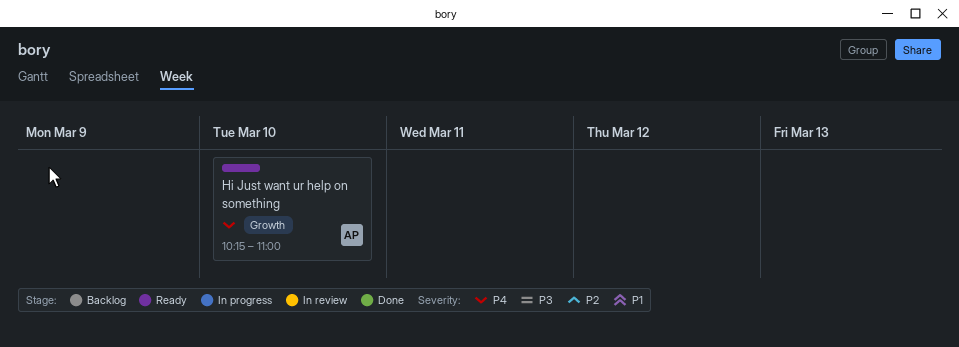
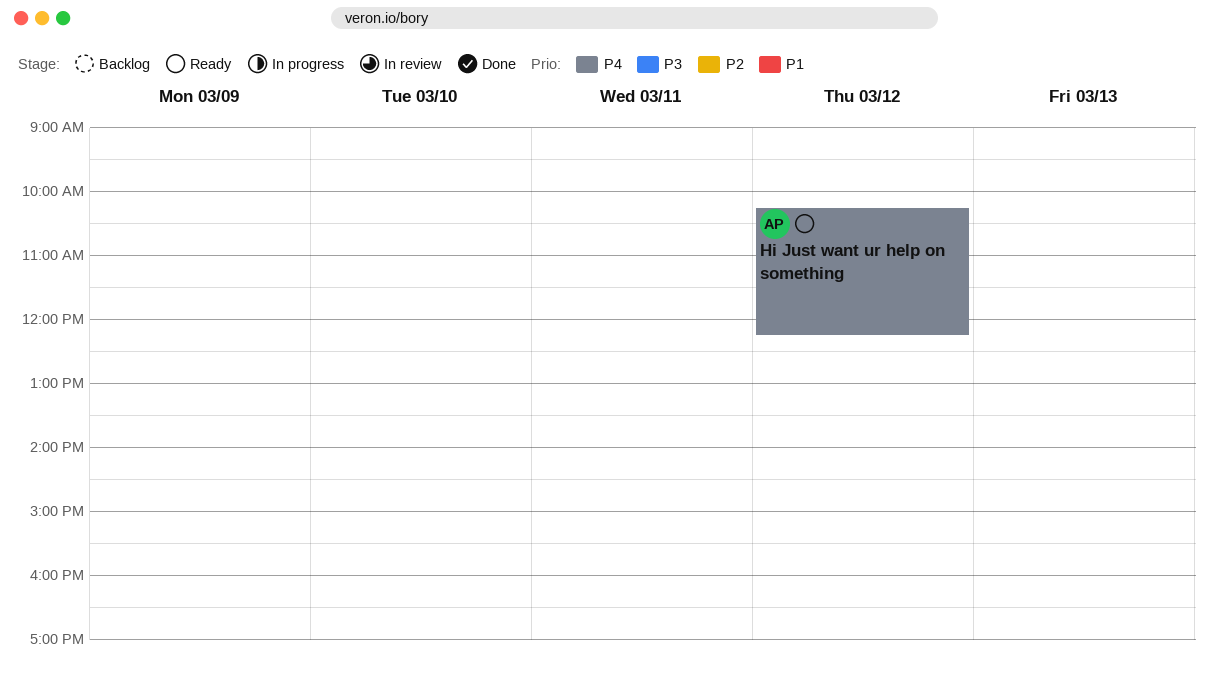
Hi Just want ur help on something, day: Mar 10 -> Mar 12
Hi Just want ur help on something, ends: 11:00 -> 12:15

